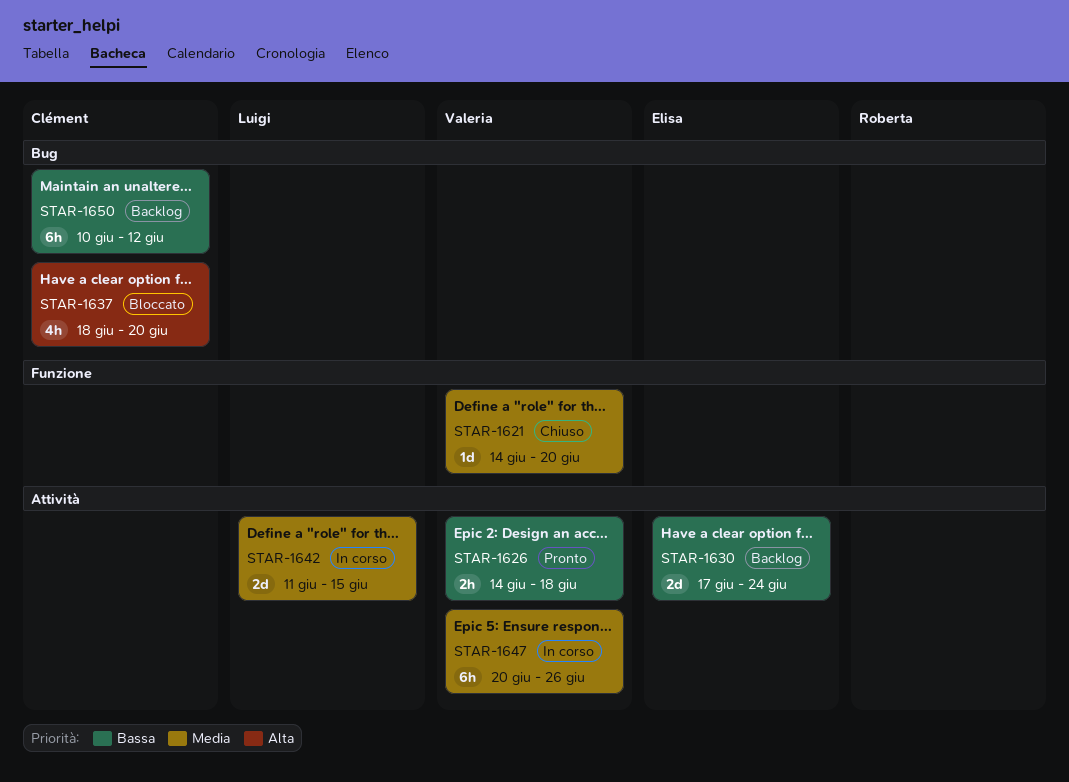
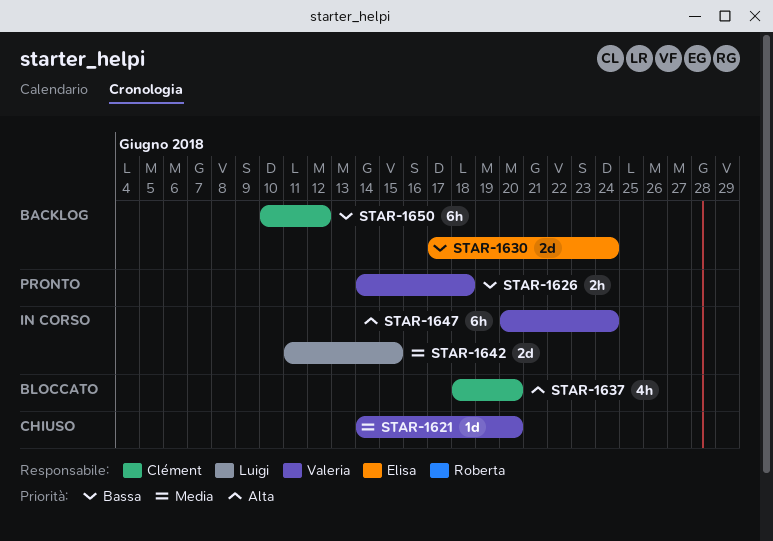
STAR-1647, priority: Media -> Alta
STAR-1647, due: Jun 26 -> Jun 24

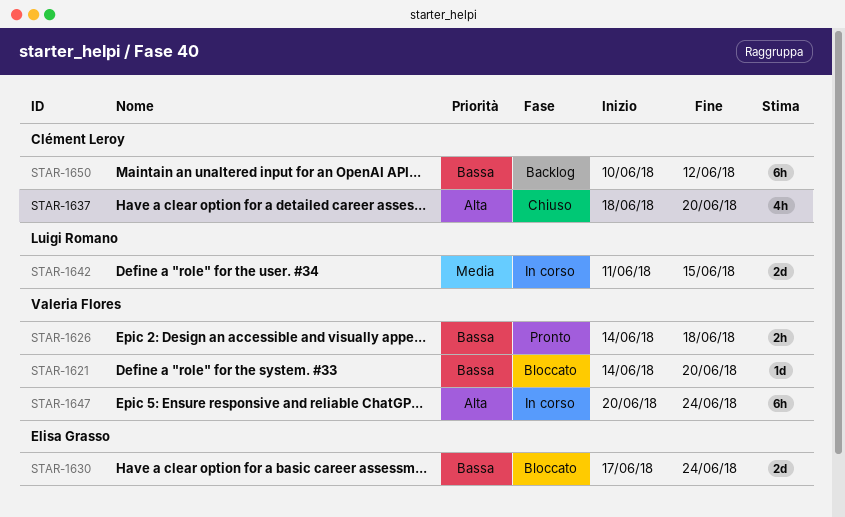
STAR-1621, status: Chiuso -> Bloccato
STAR-1621, priority: Media -> Bassa
STAR-1630, status: Backlog -> Bloccato
STAR-1637, status: Bloccato -> Chiuso

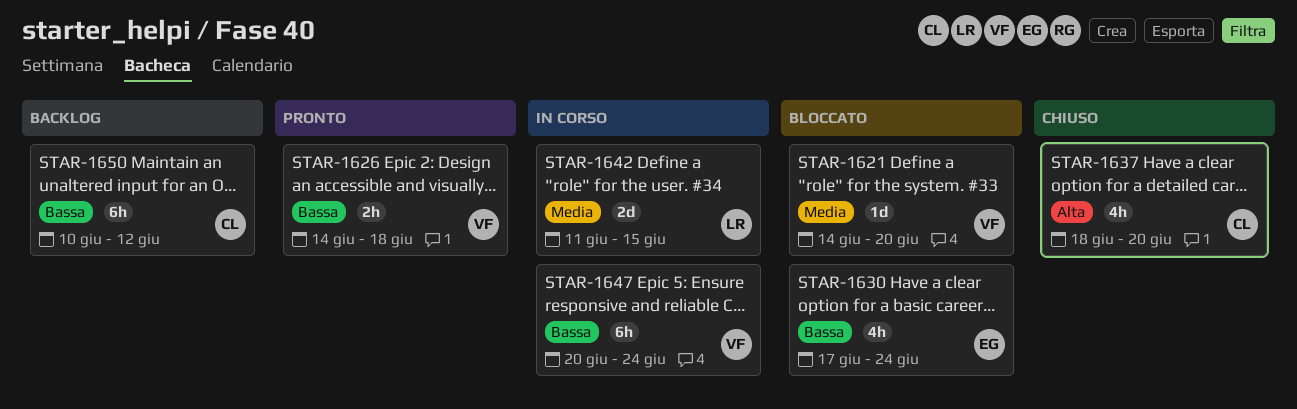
STAR-1621, priority: Bassa -> Media
STAR-1630, estimate: 2d -> 4h
STAR-1647, priority: Alta -> Bassa

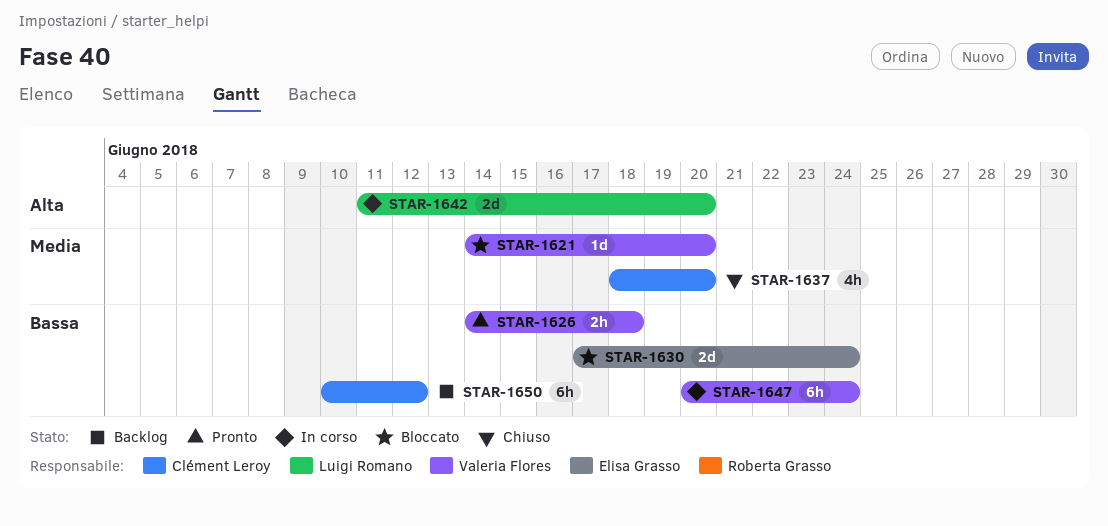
STAR-1630, estimate: 4h -> 2d
STAR-1637, priority: Alta -> Media
STAR-1642, priority: Media -> Alta
STAR-1642, due: Jun 15 -> Jun 20

